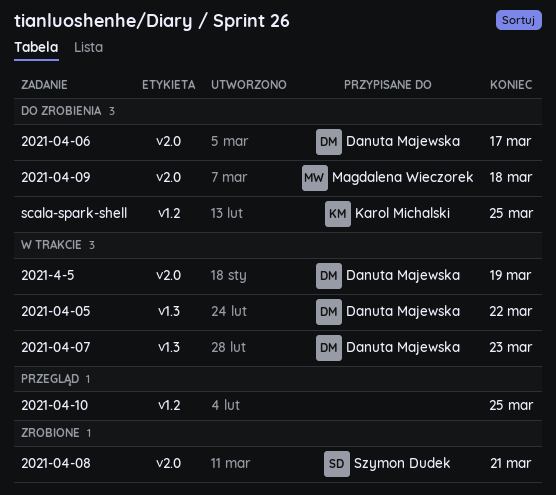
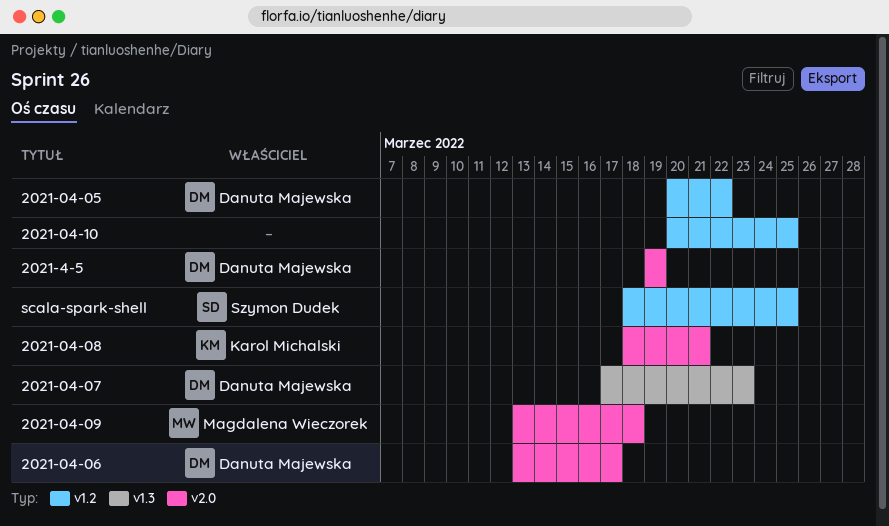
2021-04-05, label: v1.3 -> v1.2
2021-04-08, owner: Szymon Dudek -> Karol Michalski
scala-spark-shell, owner: Karol Michalski -> Szymon Dudek

